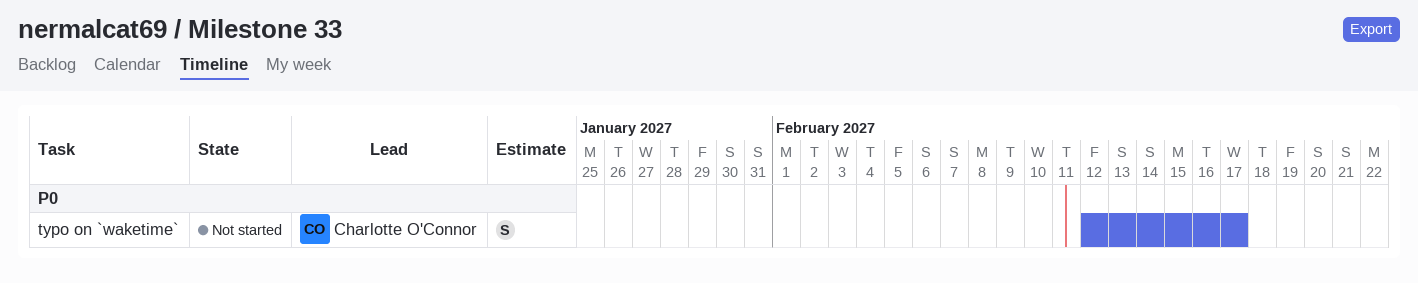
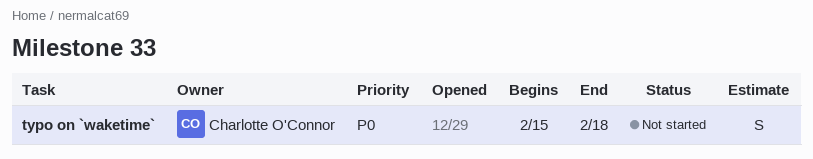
typo on `waketime`, start: Feb 12 -> Feb 15
typo on `waketime`, due: Feb 17 -> Feb 18

